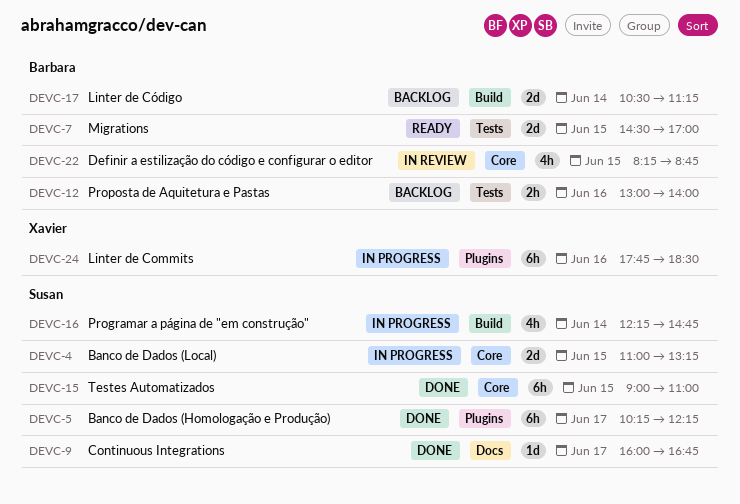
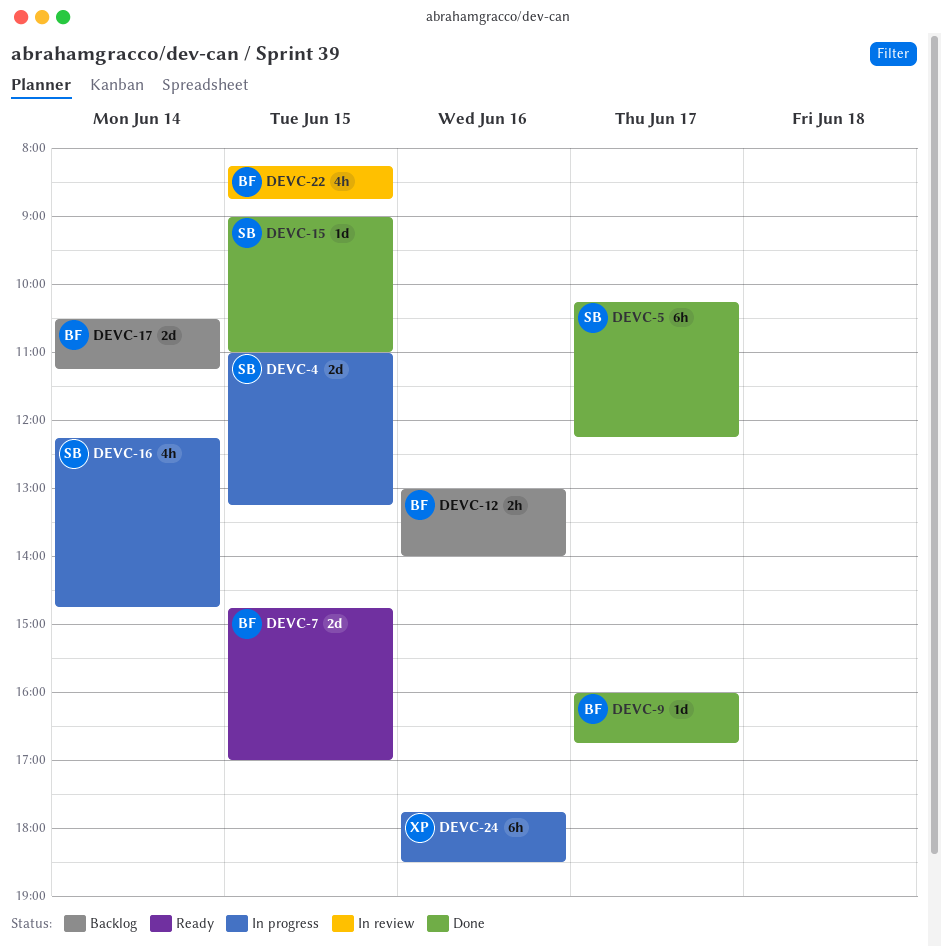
DEVC-7, begins: 14:30 -> 14:45
DEVC-9, owner: Susan -> Barbara
DEVC-15, estimate: 6h -> 1d

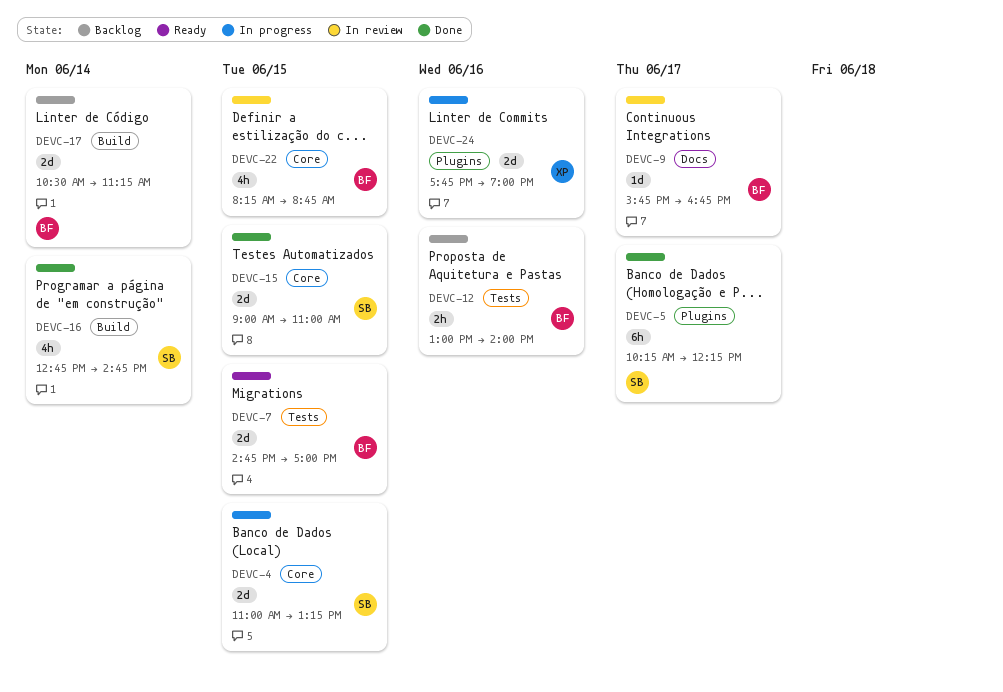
DEVC-9, status: Done -> In review
DEVC-9, begins: 16:00 -> 15:45
DEVC-15, estimate: 1d -> 2d
DEVC-16, status: In progress -> Done
DEVC-16, begins: 12:15 -> 12:45
DEVC-24, estimate: 6h -> 2d
DEVC-24, ends: 18:30 -> 19:00

